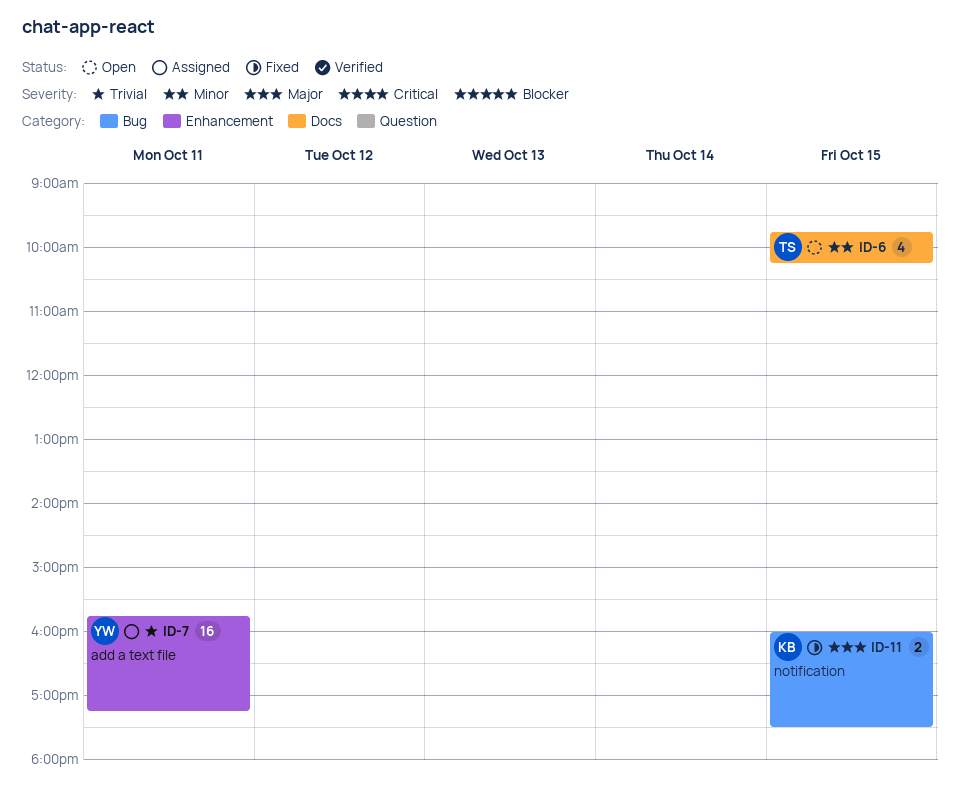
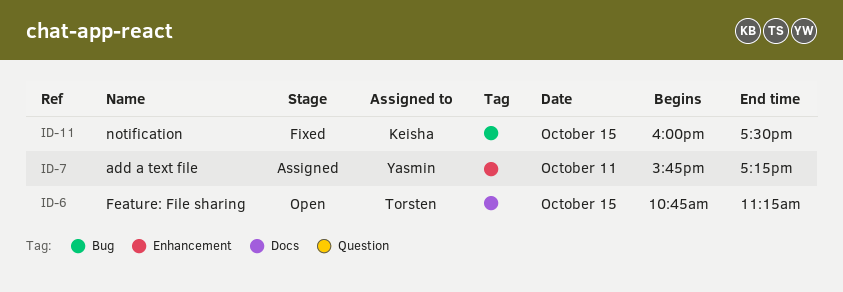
ID-6, begins: 09:45 -> 10:45
ID-6, ends: 10:15 -> 11:15

